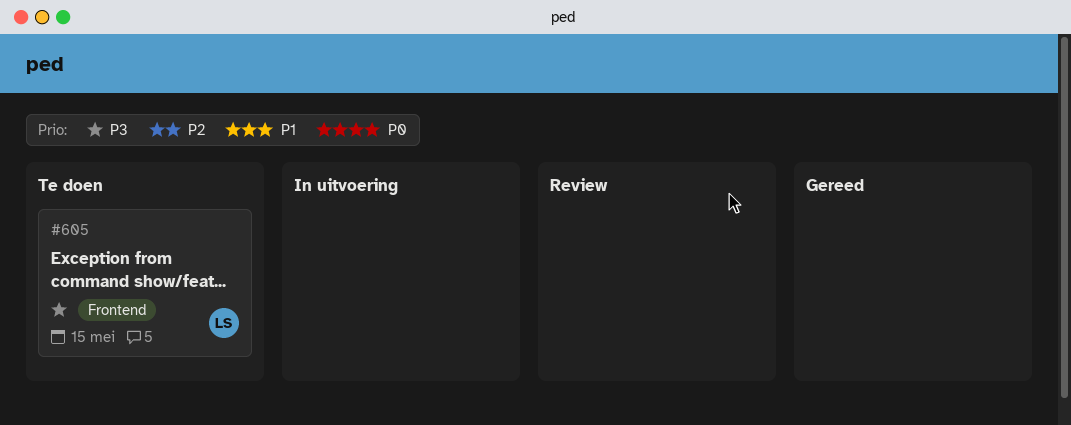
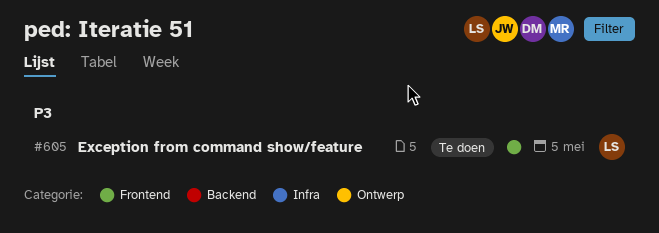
#605, due: May 15 -> May 5

